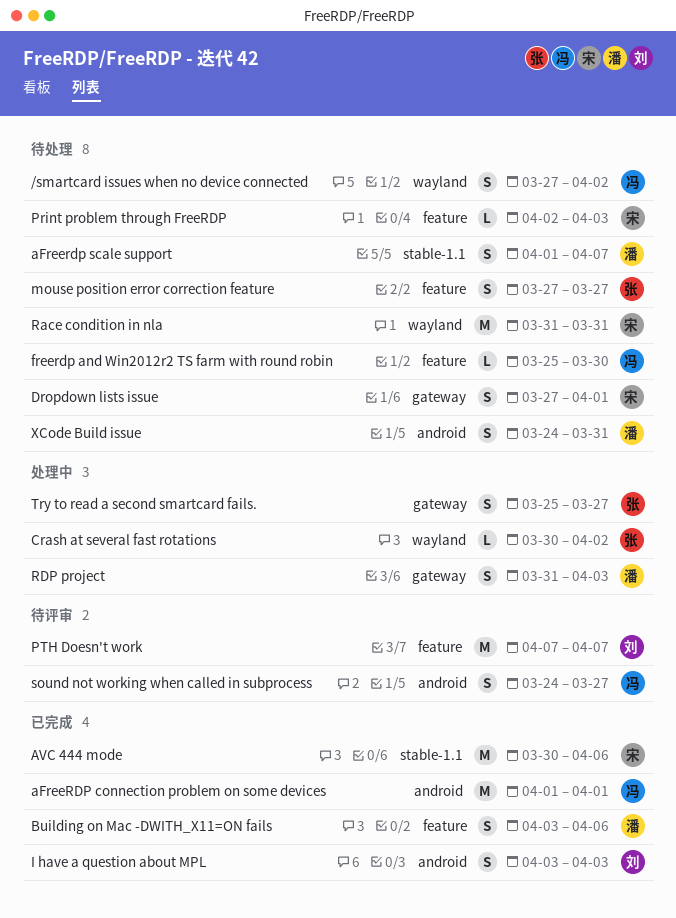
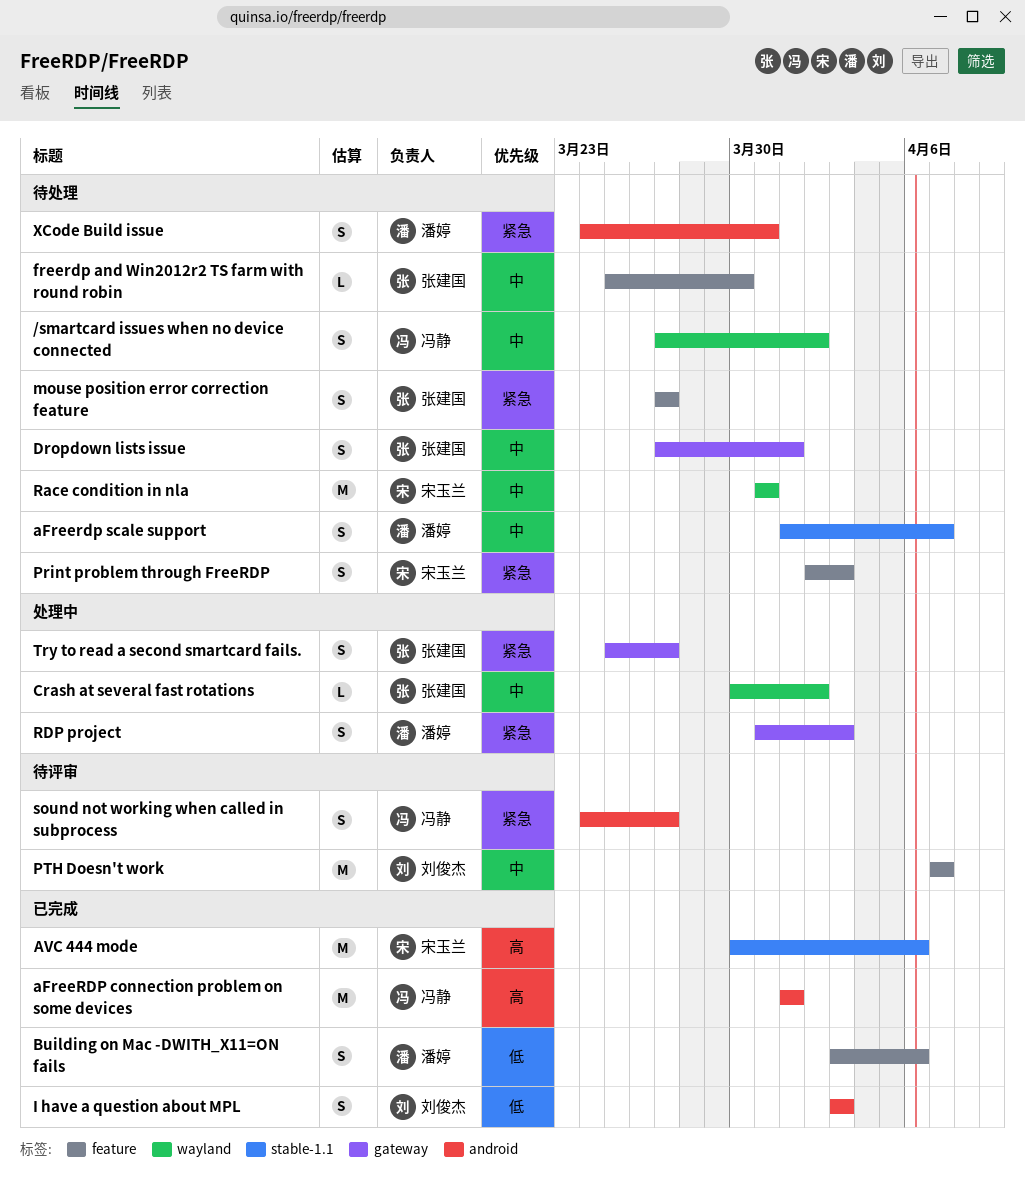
Dropdown lists issue, owner: 宋玉兰 -> 张建国
freerdp and Win2012r2 TS farm with round robin, owner: 冯静 -> 张建国
Print problem through FreeRDP, estimate: L -> S

